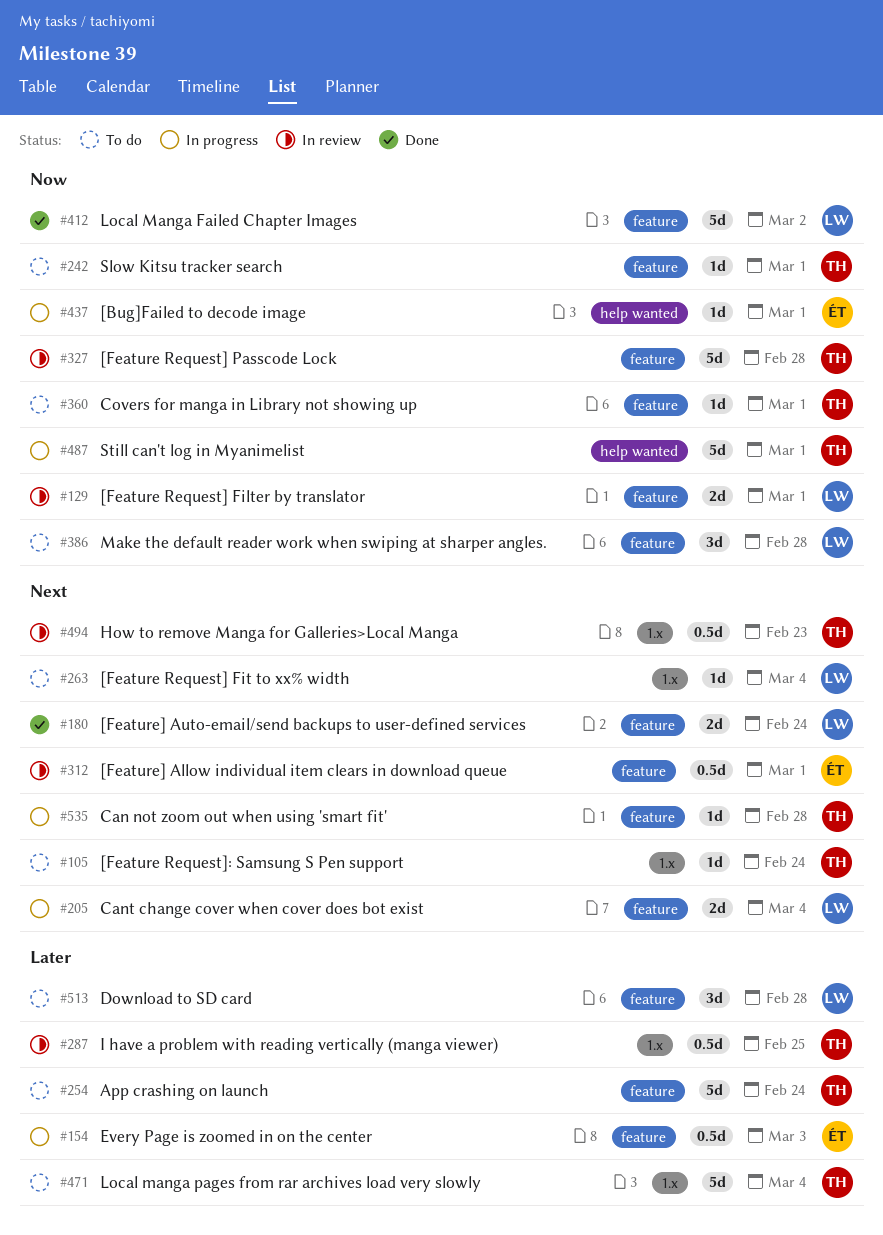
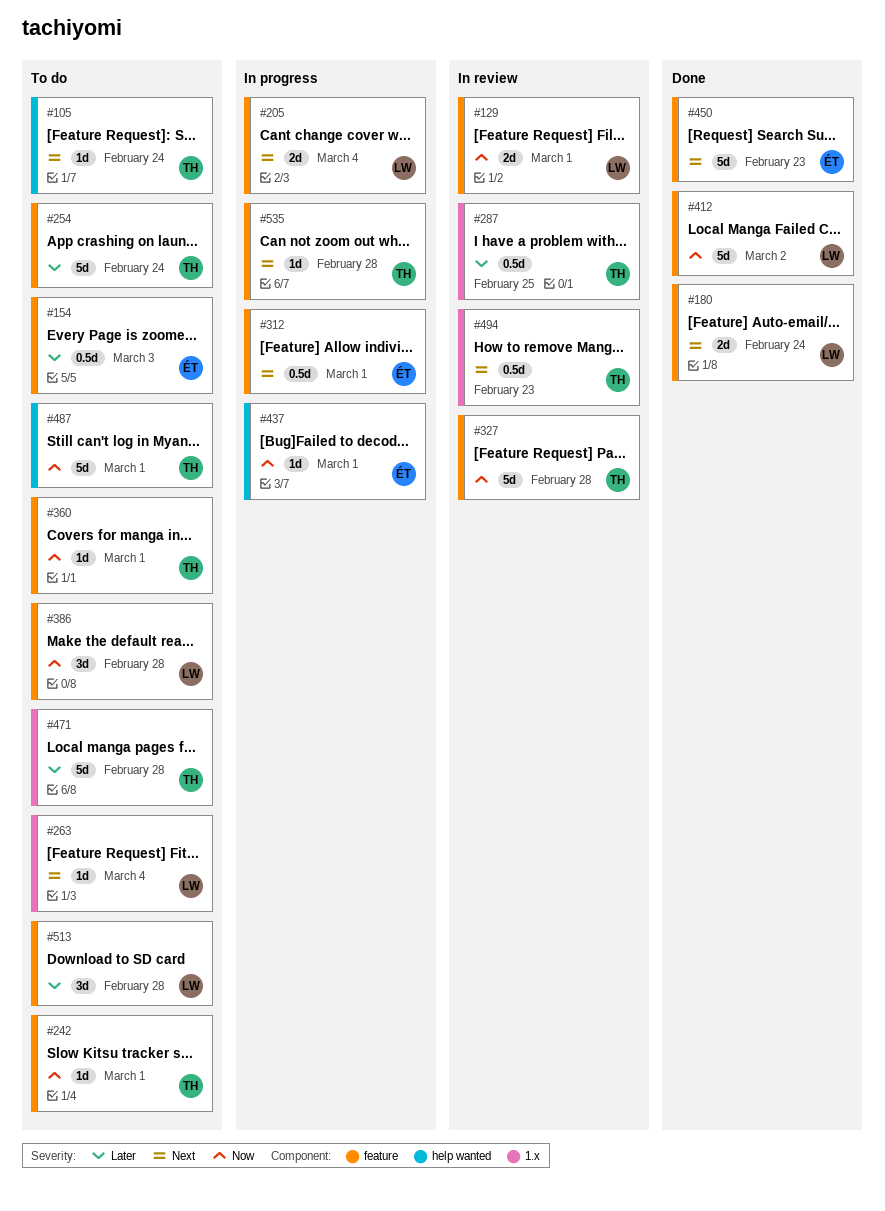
#105, label: 1.x -> help wanted
#154, status: In progress -> To do
#312, status: In review -> In progress
#450: none -> present
#471, due: Mar 4 -> Feb 28
#487, status: In progress -> To do

